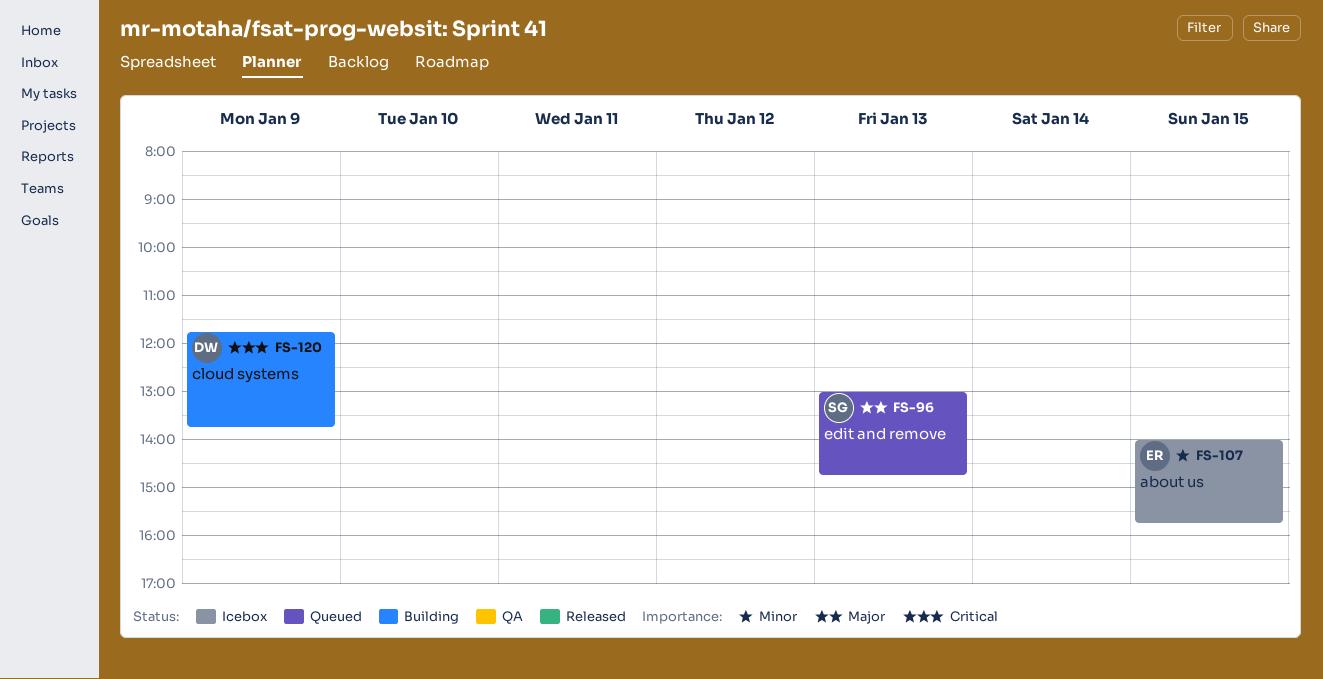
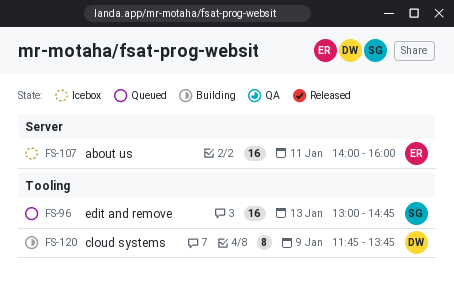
FS-107, day: Jan 15 -> Jan 11
FS-107, ends: 15:45 -> 16:00

